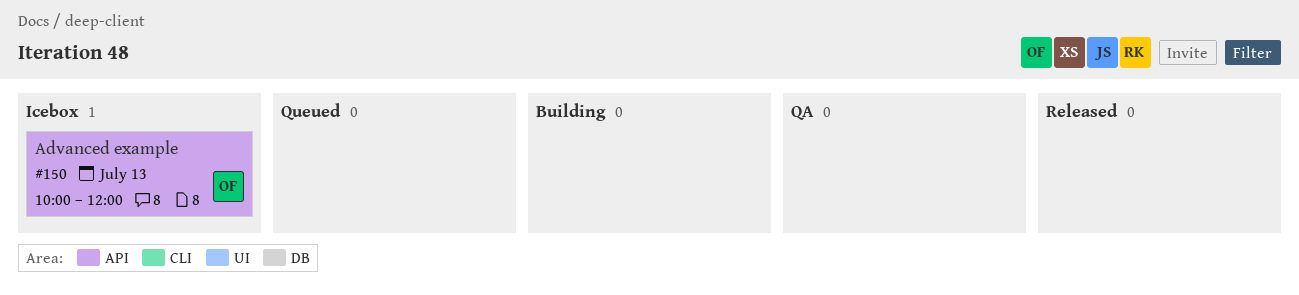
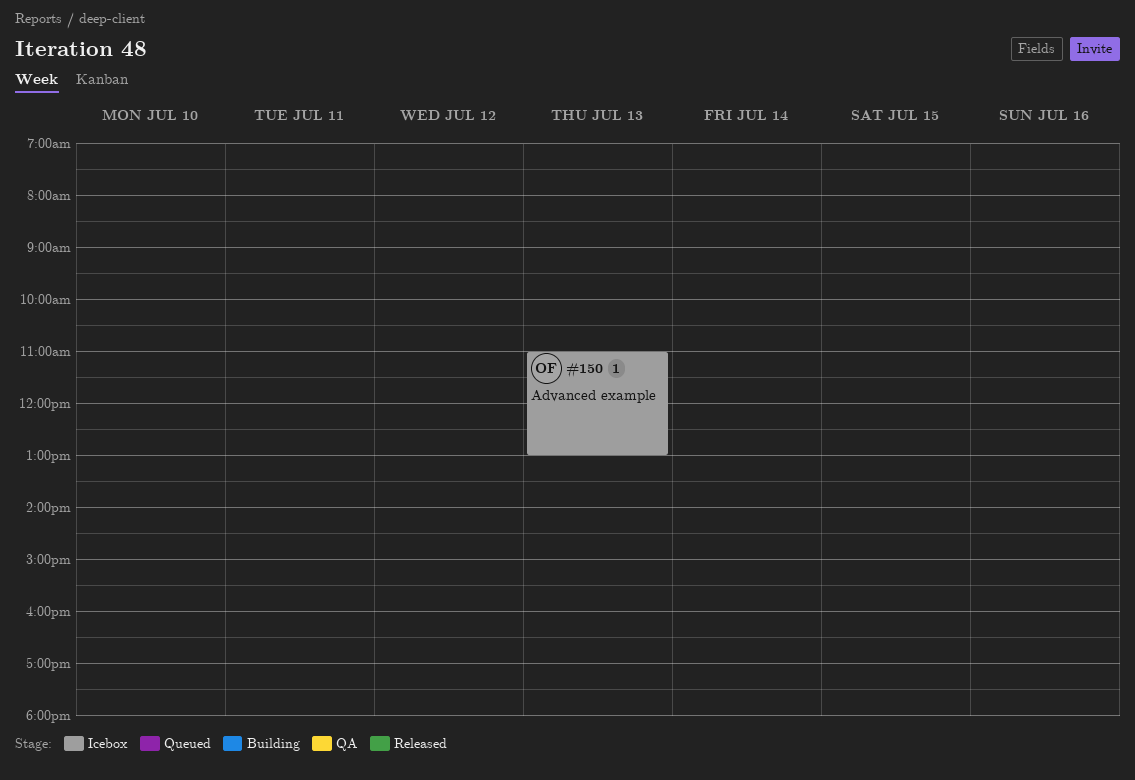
#150, begins: 10:00 -> 11:00
#150, ends: 12:00 -> 13:00

